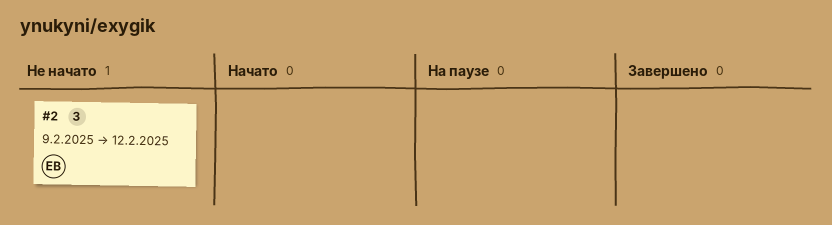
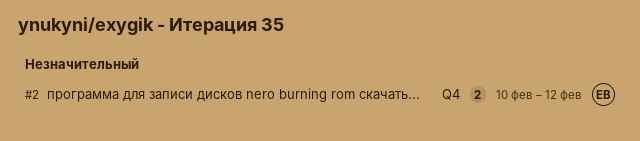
#2, estimate: 3 -> 2
#2, start: Feb 9 -> Feb 10

